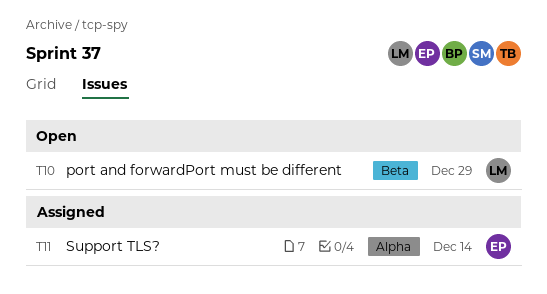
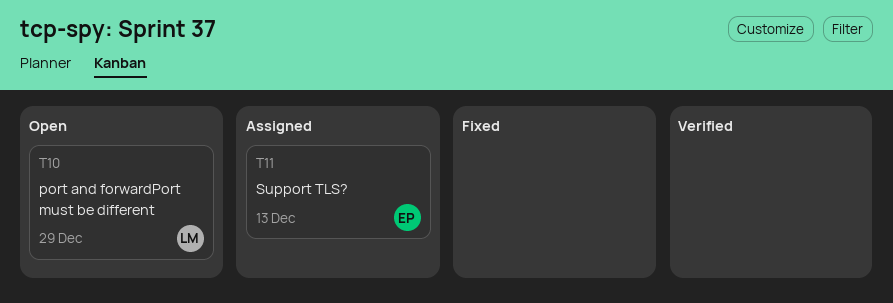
T11, due: Dec 14 -> Dec 13

